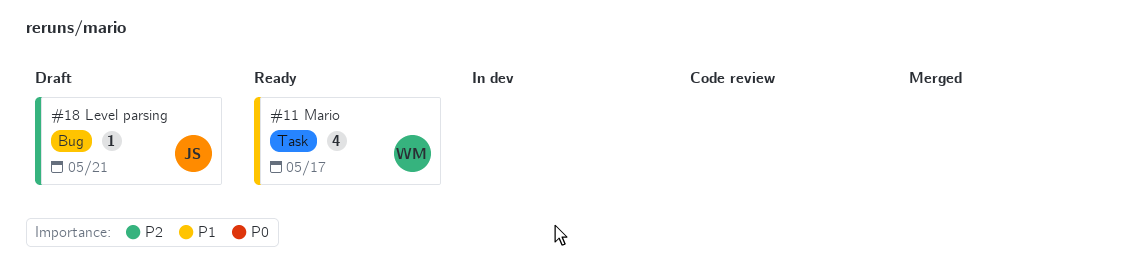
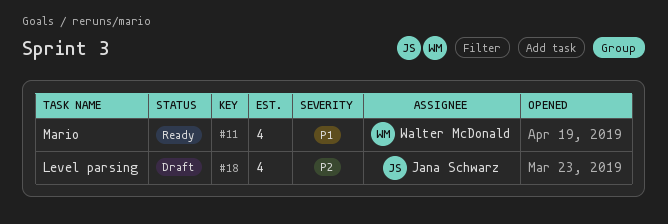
#18, estimate: 1 -> 4

